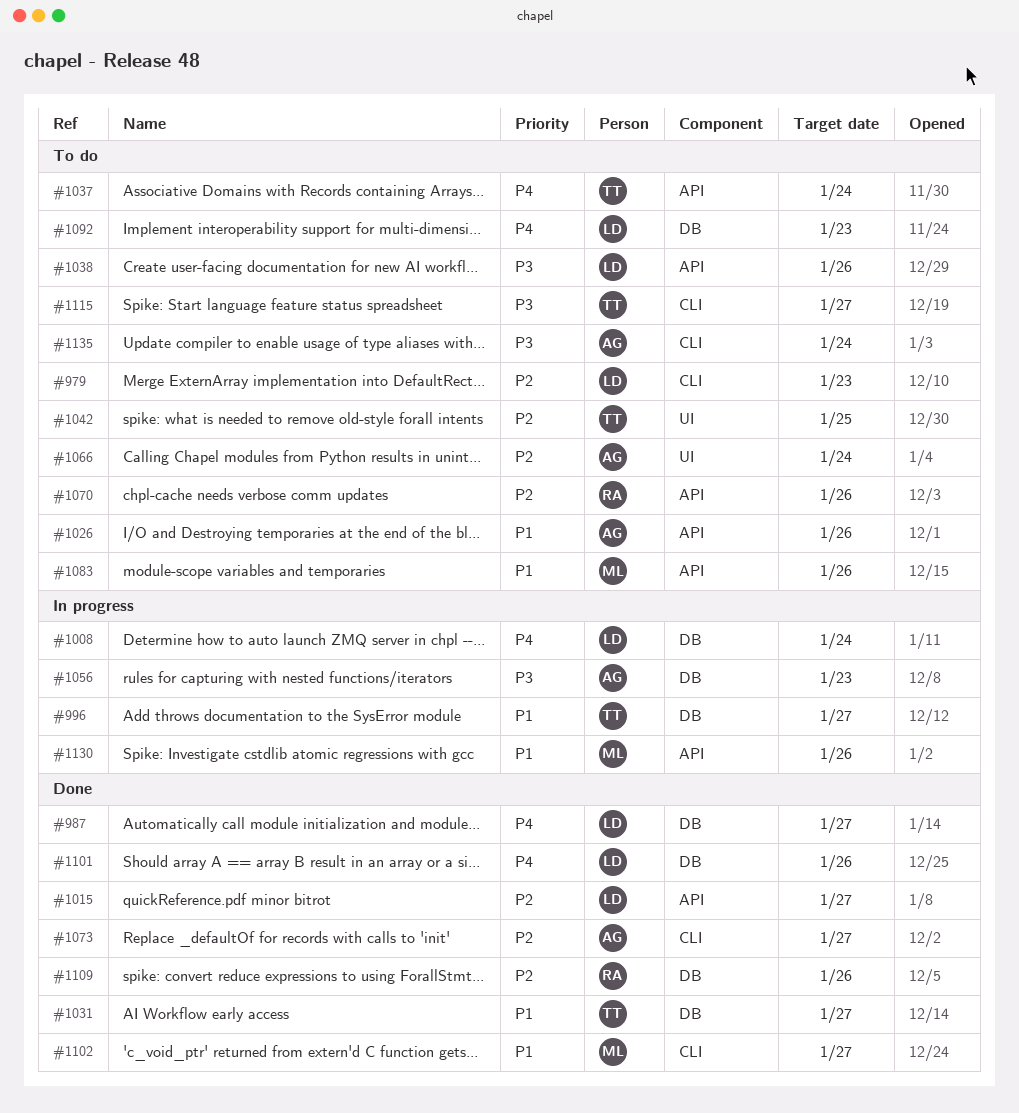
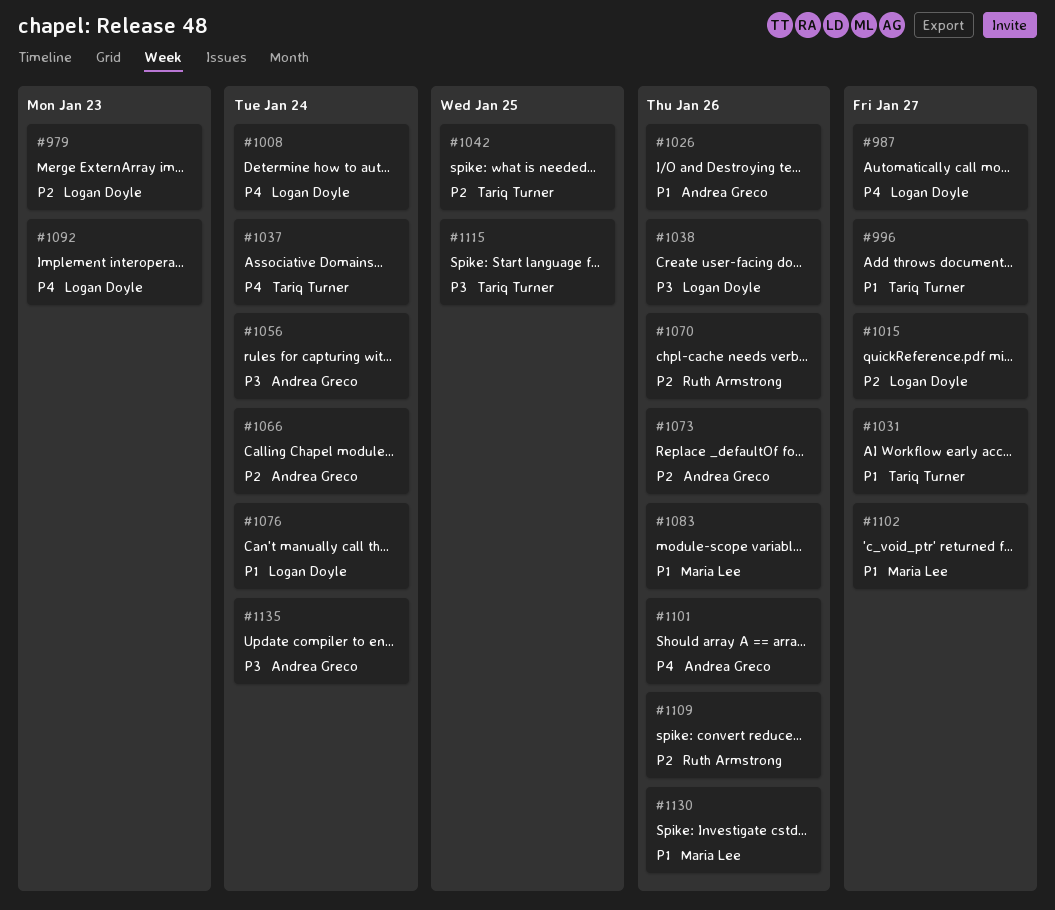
#1056, due: Jan 23 -> Jan 24
#1073, due: Jan 27 -> Jan 26
#1076: none -> present
#1101, owner: Logan Doyle -> Andrea Greco
#1115, due: Jan 27 -> Jan 25

